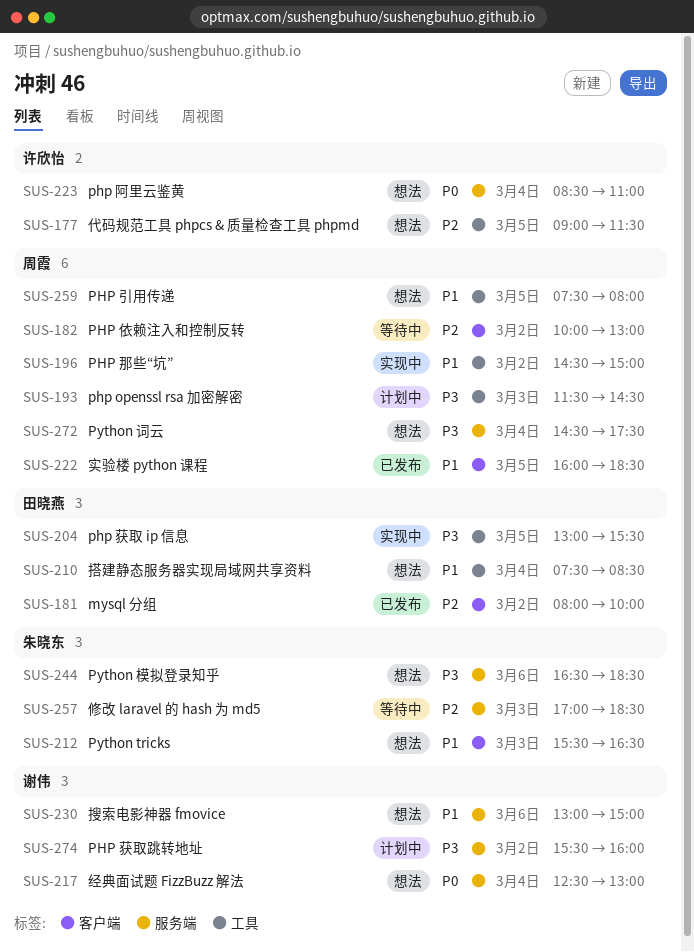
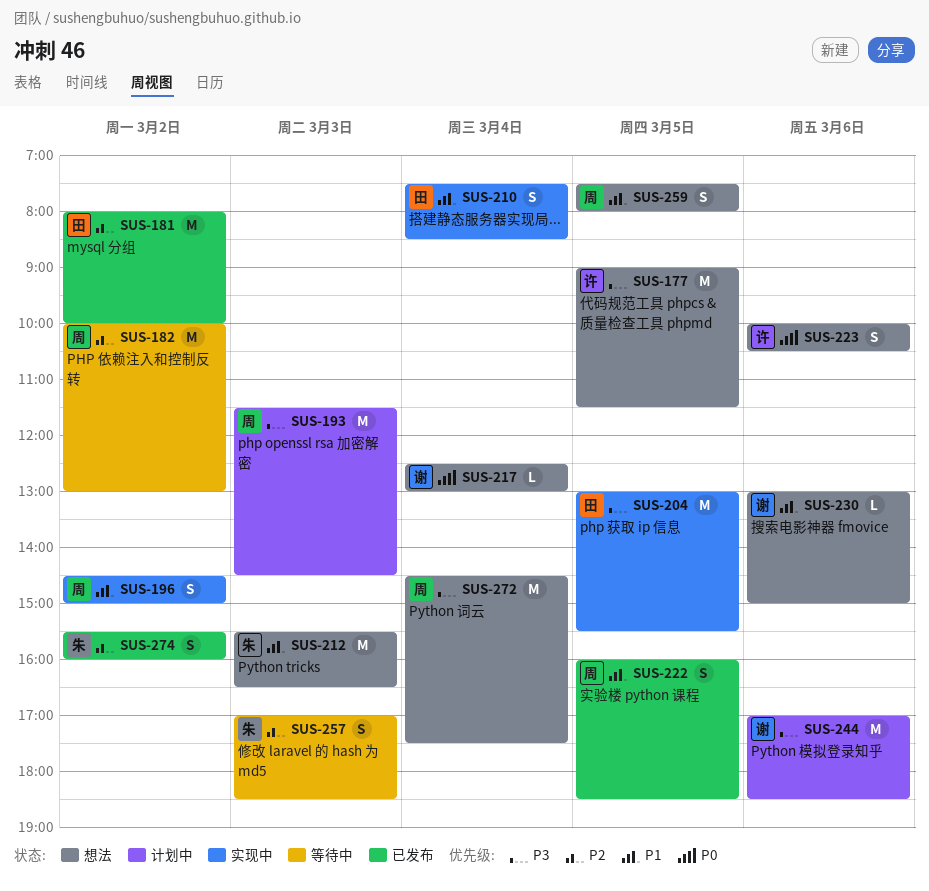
SUS-177, priority: P2 -> P3
SUS-210, status: 想法 -> 实现中
SUS-223, day: Mar 4 -> Mar 6
SUS-223, begins: 08:30 -> 10:00
SUS-223, ends: 11:00 -> 10:30
SUS-244, status: 想法 -> 计划中
SUS-244, owner: 朱晓东 -> 谢伟
SUS-244, begins: 16:30 -> 17:00
SUS-274, status: 计划中 -> 已发布
SUS-274, owner: 谢伟 -> 朱晓东
SUS-274, priority: P3 -> P2

